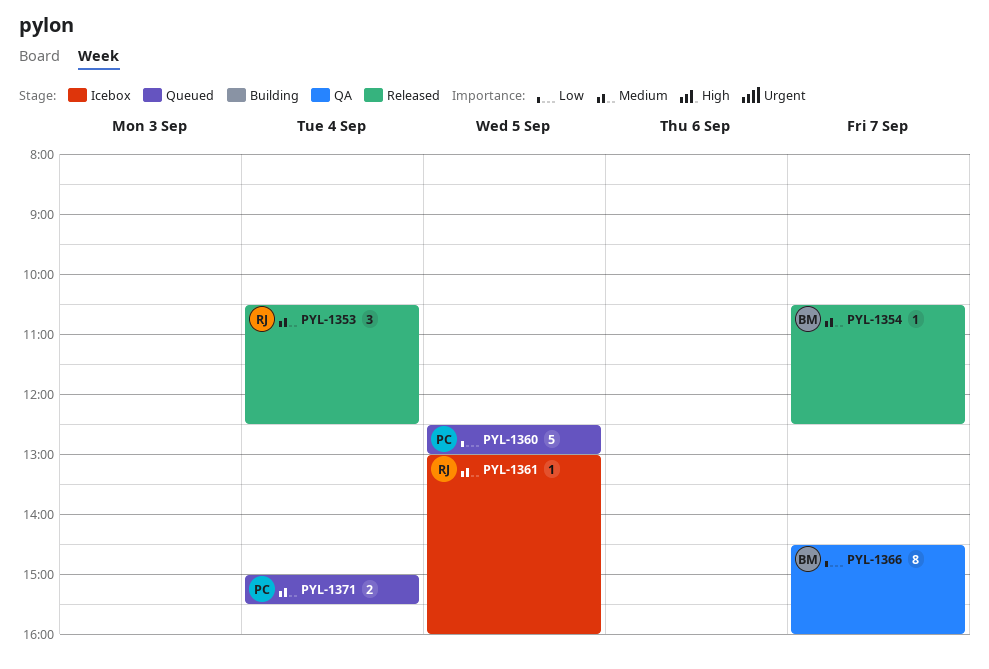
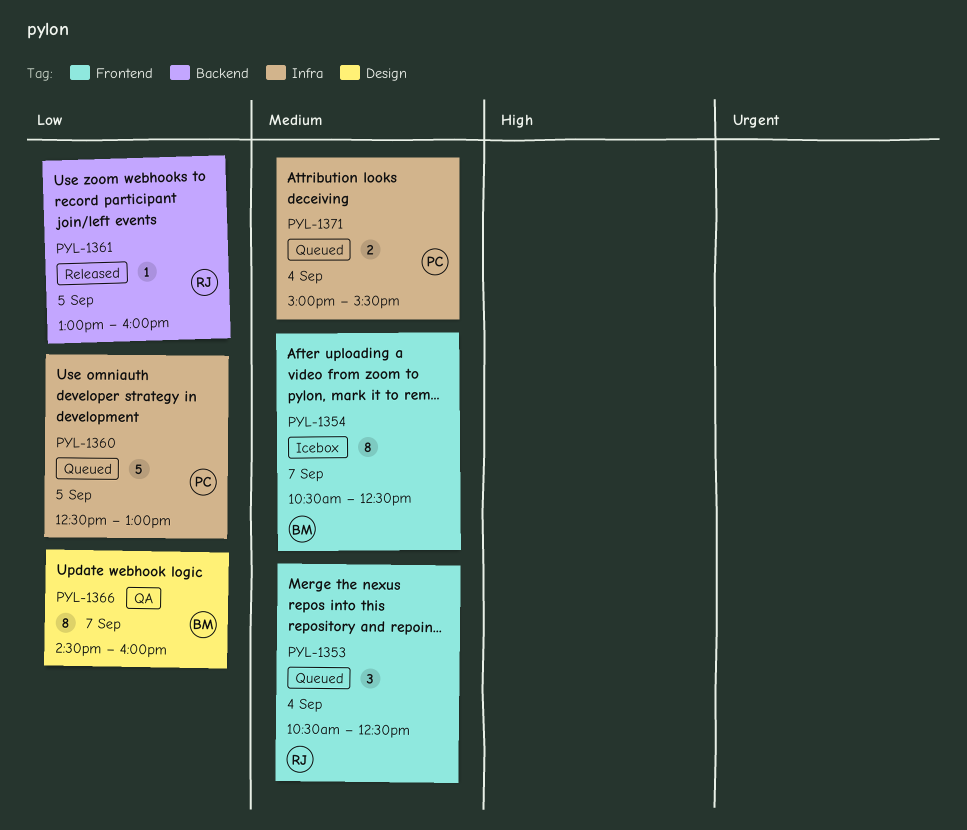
PYL-1353, status: Released -> Queued
PYL-1354, status: Released -> Icebox
PYL-1354, estimate: 1 -> 8
PYL-1361, status: Icebox -> Released
PYL-1361, priority: Medium -> Low

